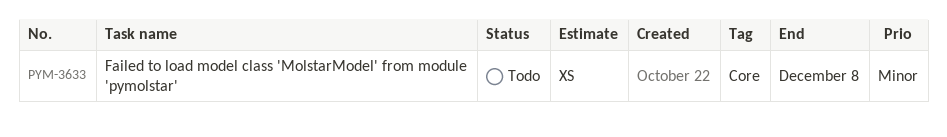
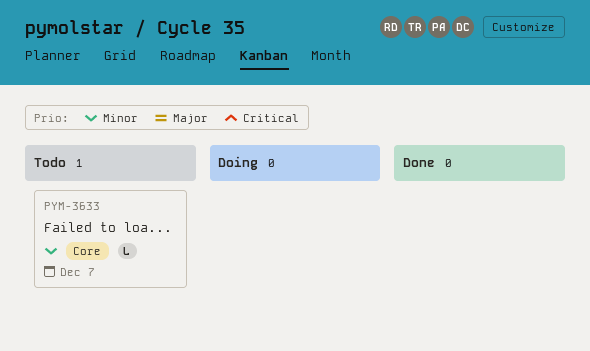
PYM-3633, estimate: XS -> L
PYM-3633, due: Dec 8 -> Dec 7

